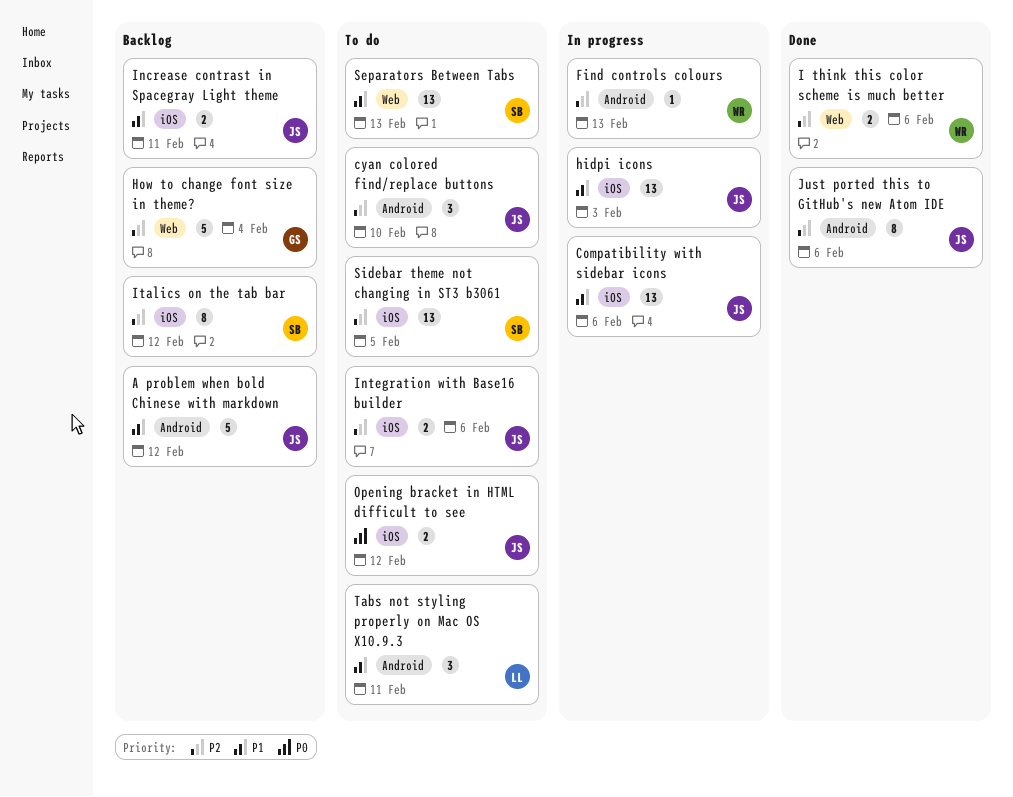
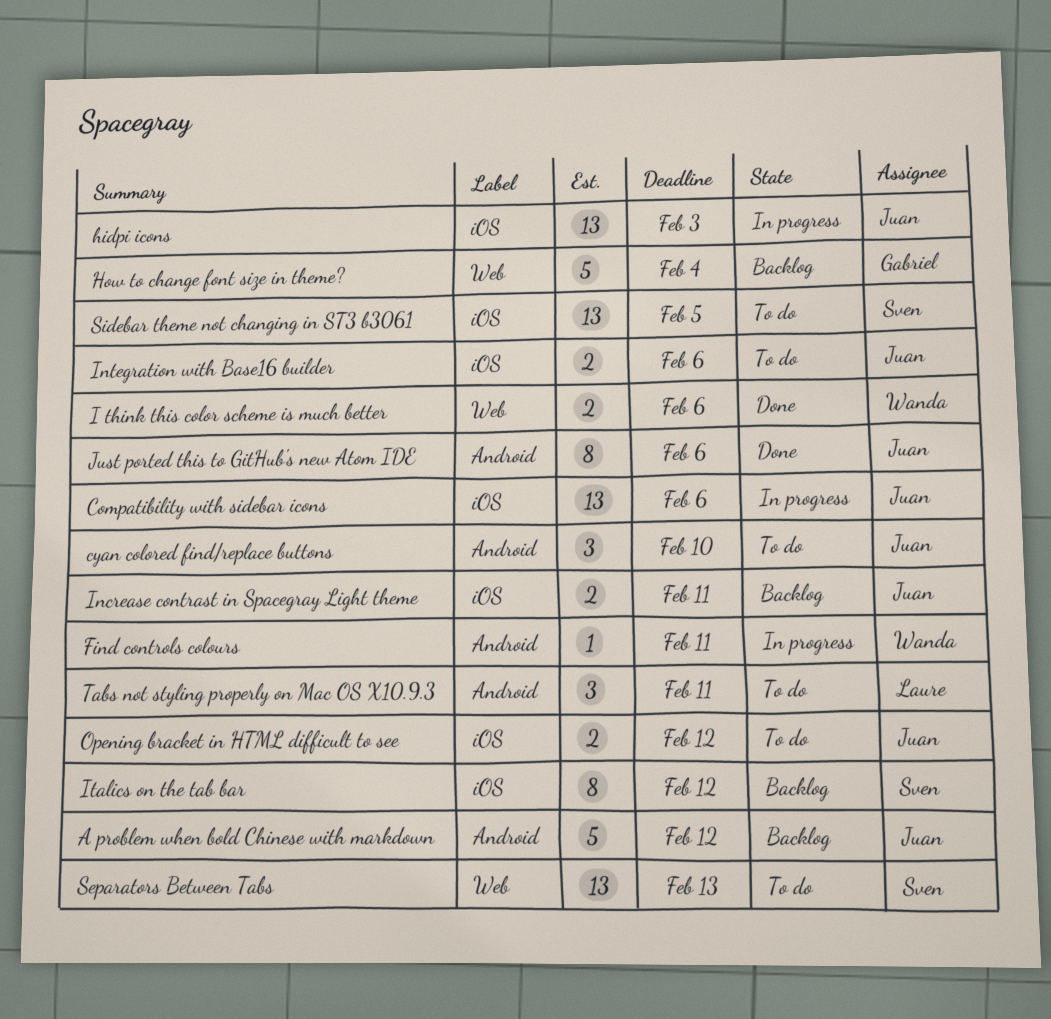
Find controls colours, due: Feb 13 -> Feb 11

